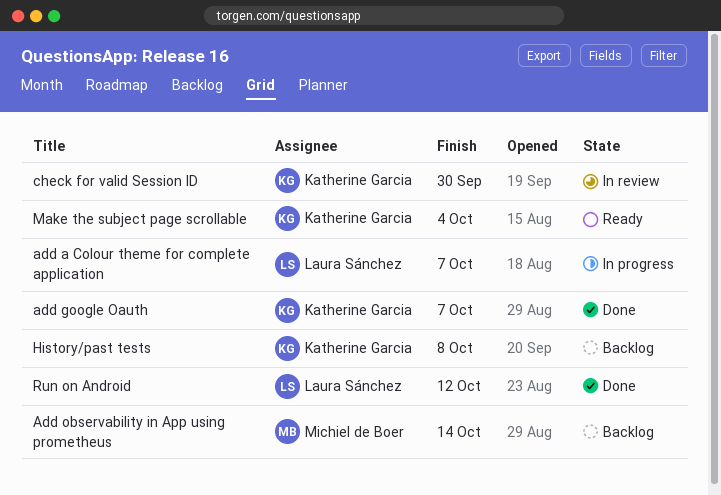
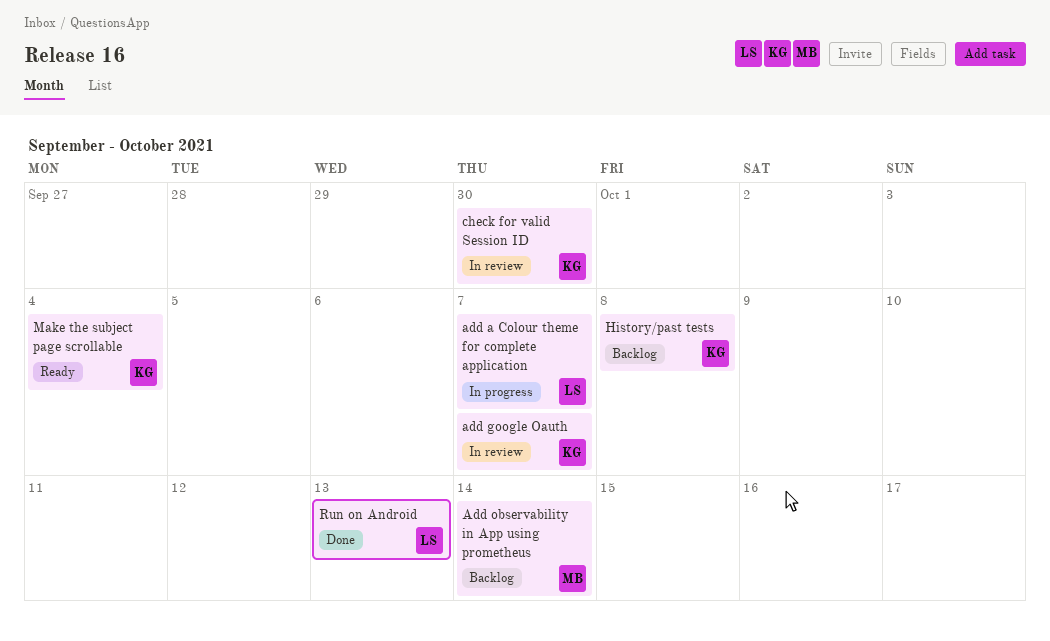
add google Oauth, status: Done -> In review
Run on Android, due: Oct 12 -> Oct 13

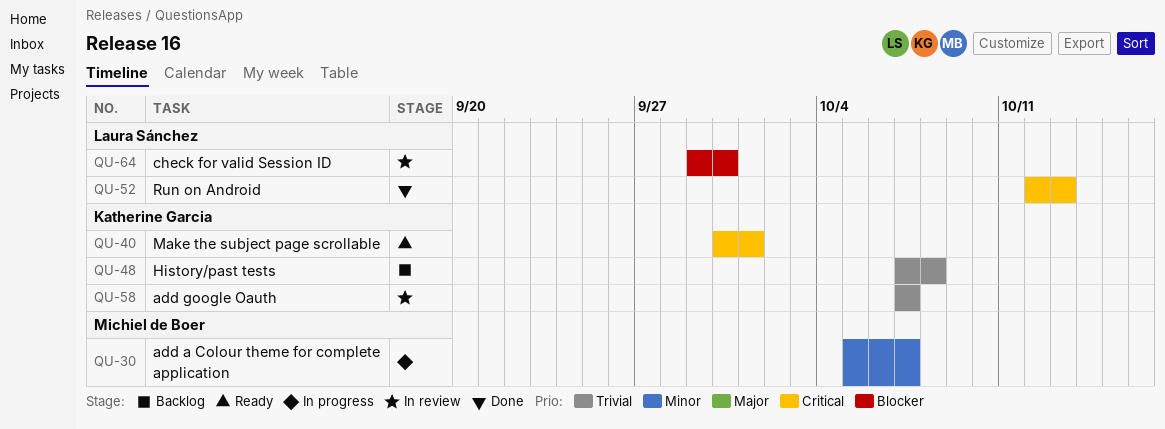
add a Colour theme for complete application, owner: Laura Sánchez -> Michiel de Boer
Add observability in App using prometheus: present -> none
check for valid Session ID, owner: Katherine Garcia -> Laura Sánchez
Make the subject page scrollable, due: Oct 4 -> Oct 1

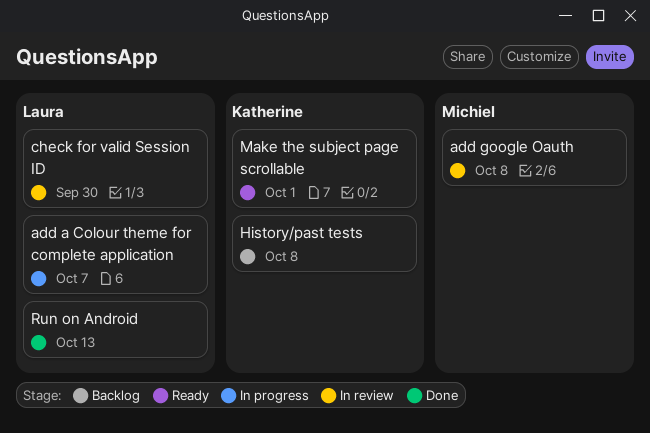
add a Colour theme for complete application, owner: Michiel de Boer -> Laura Sánchez
add google Oauth, owner: Katherine Garcia -> Michiel de Boer
add google Oauth, due: Oct 7 -> Oct 8

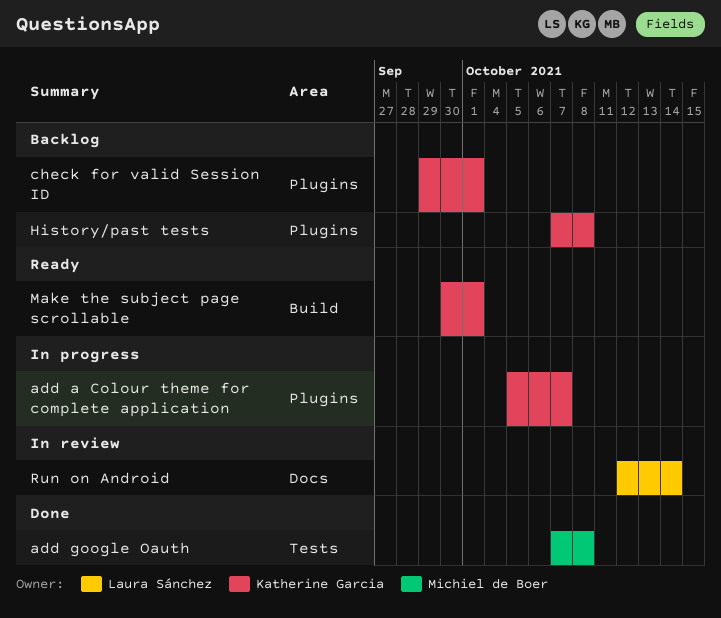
add a Colour theme for complete application, owner: Laura Sánchez -> Katherine Garcia
add google Oauth, status: In review -> Done
check for valid Session ID, status: In review -> Backlog
check for valid Session ID, owner: Laura Sánchez -> Katherine Garcia
check for valid Session ID, due: Sep 30 -> Oct 1
Run on Android, status: Done -> In review
Run on Android, due: Oct 13 -> Oct 14

